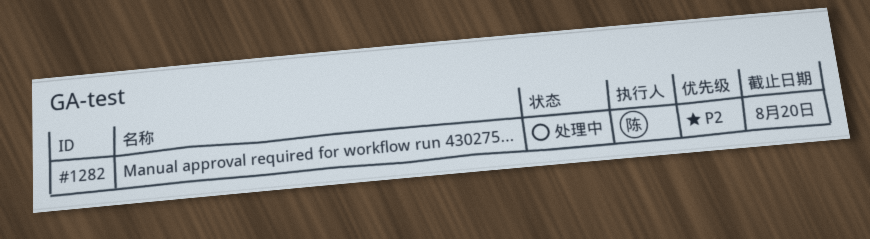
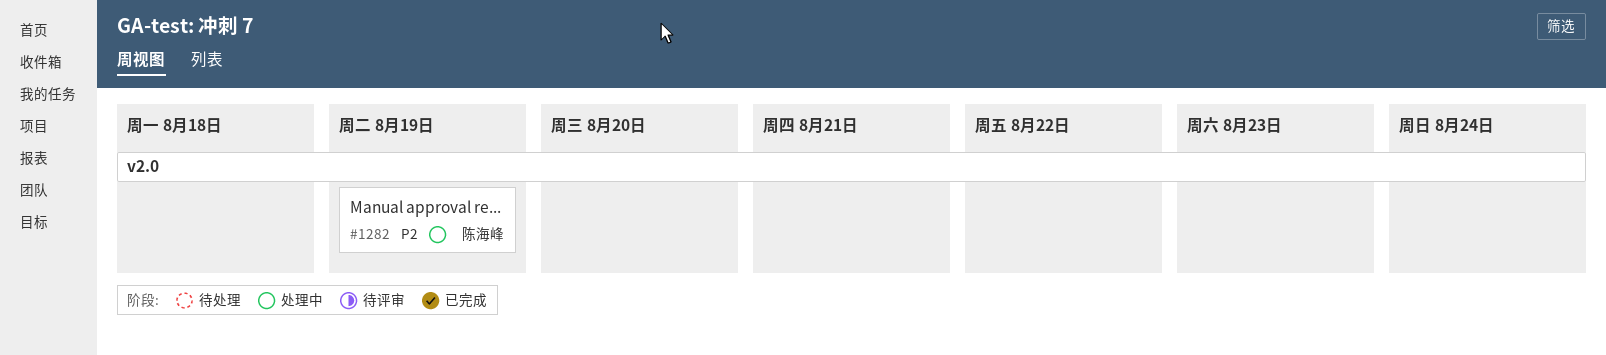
#1282, due: Aug 20 -> Aug 19

